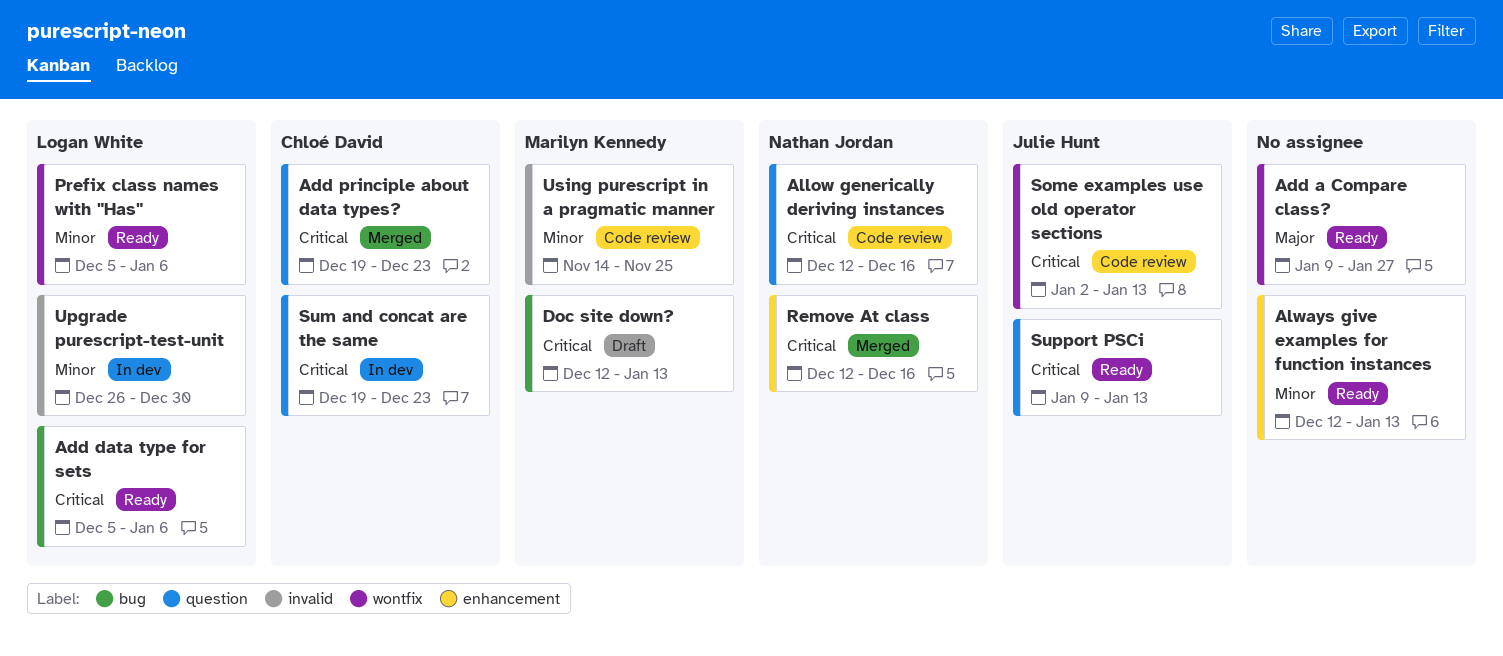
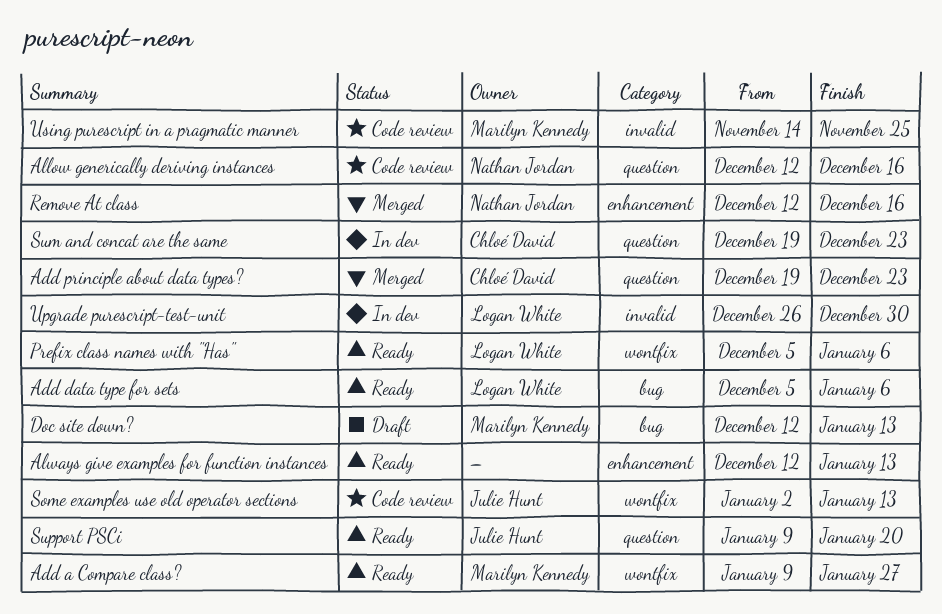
Add a Compare class?, owner: none -> Marilyn Kennedy
Support PSCi, due: Jan 13 -> Jan 20

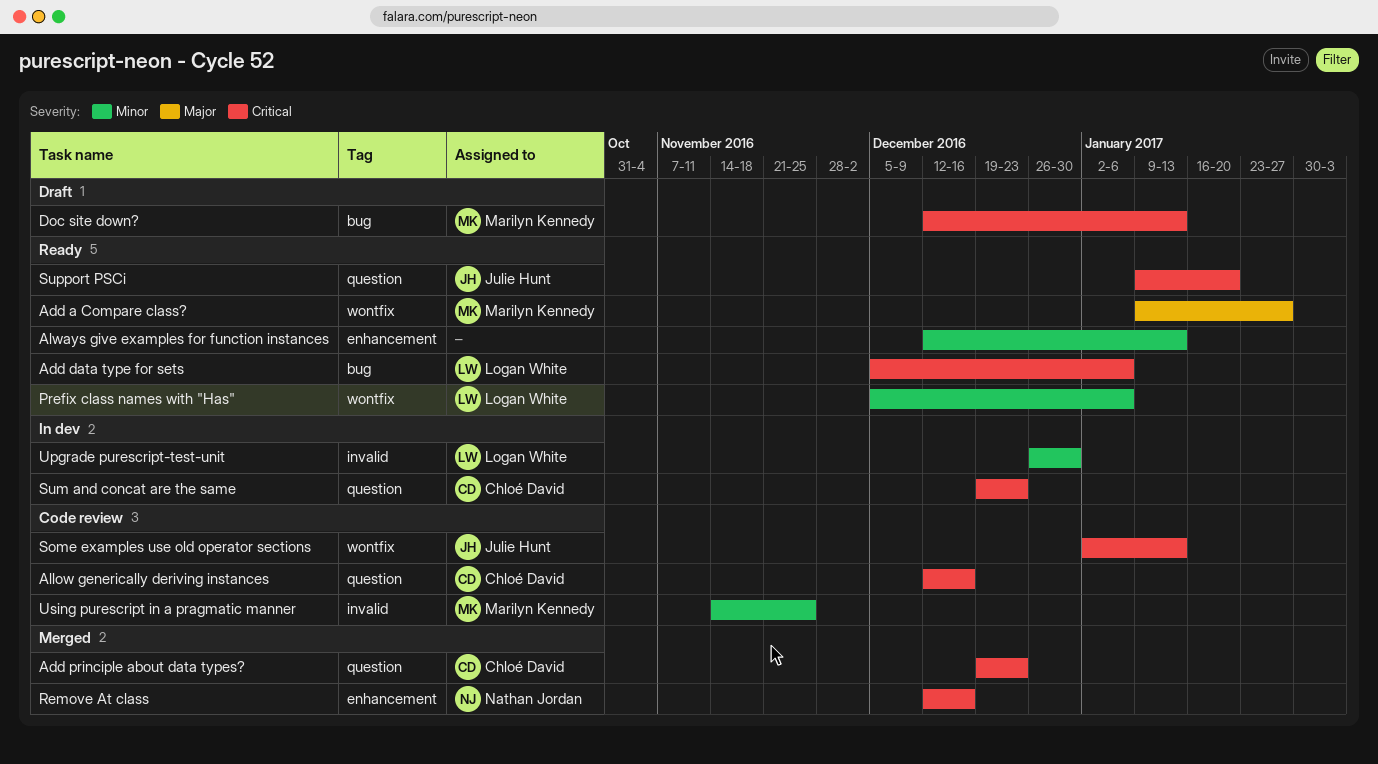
Allow generically deriving instances, owner: Nathan Jordan -> Chloé David

